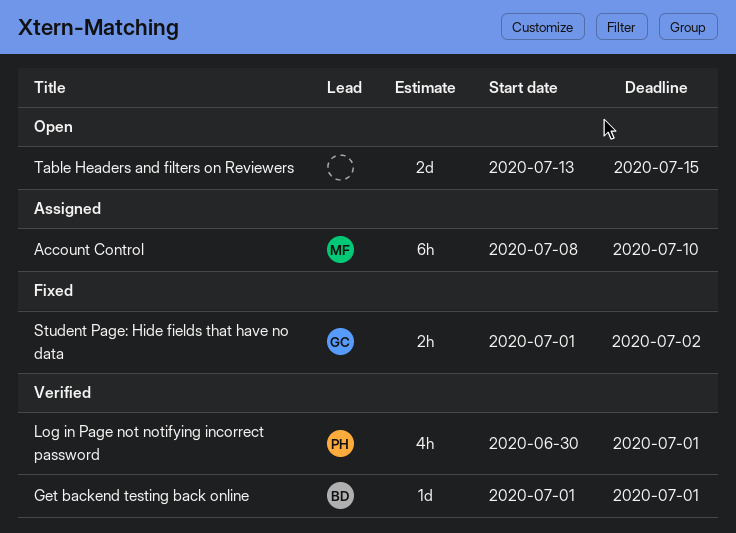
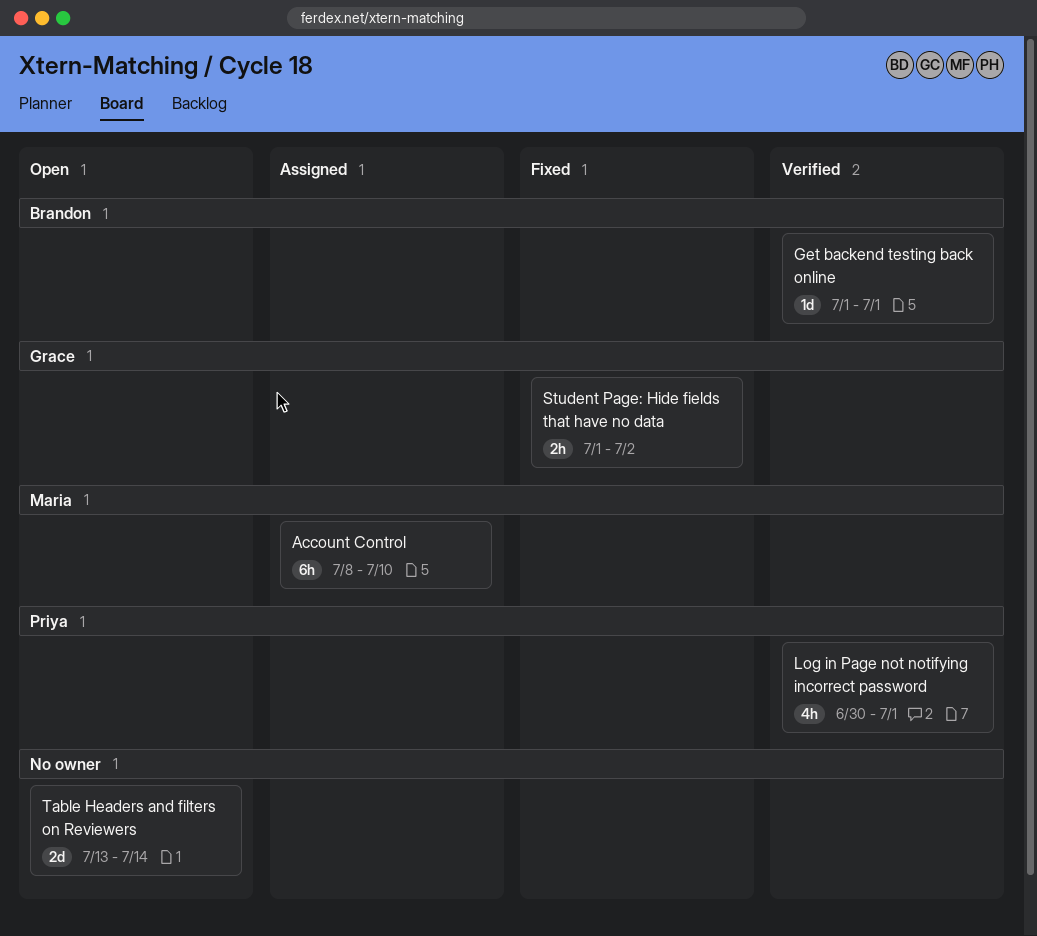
Table Headers and filters on Reviewers, due: Jul 15 -> Jul 14

